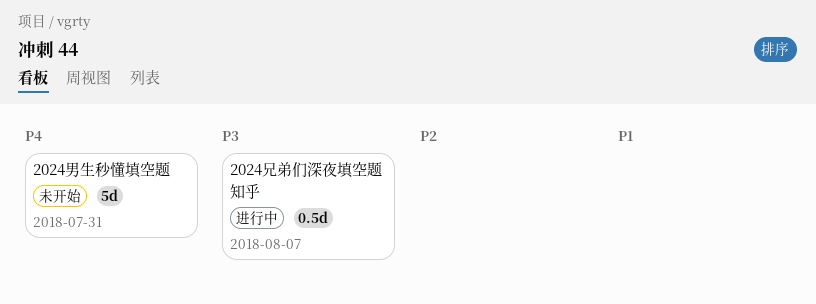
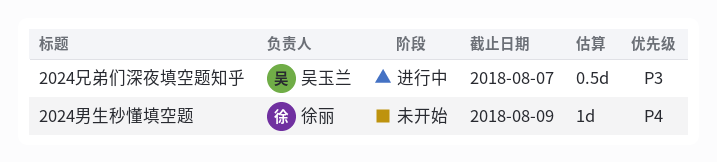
2024男生秒懂填空题, estimate: 5d -> 1d
2024男生秒懂填空题, due: Jul 31 -> Aug 9

